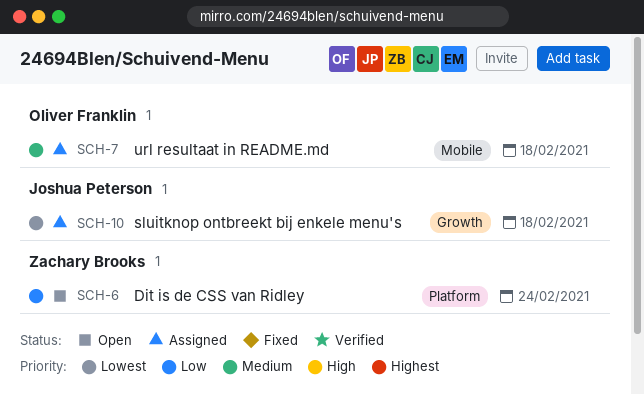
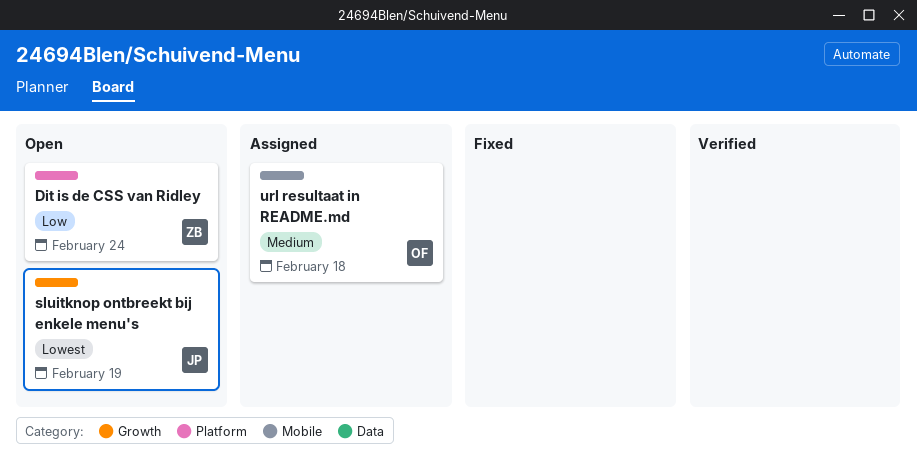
sluitknop ontbreekt bij enkele menu's, status: Assigned -> Open
sluitknop ontbreekt bij enkele menu's, due: Feb 18 -> Feb 19

